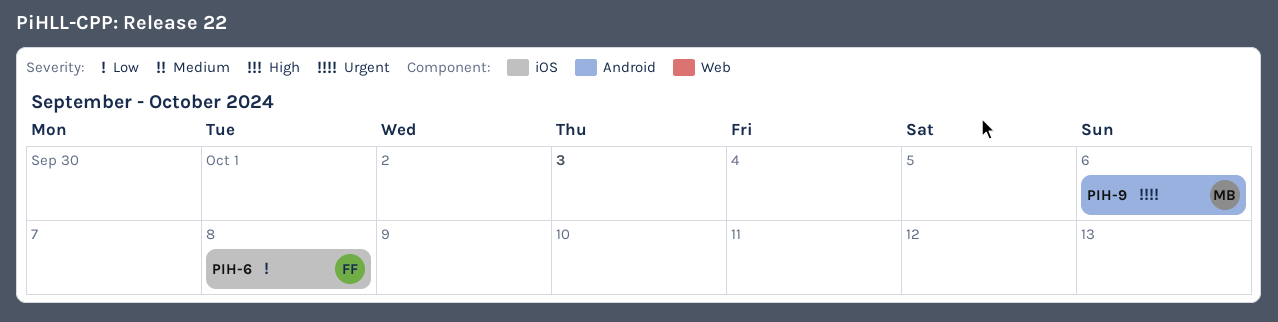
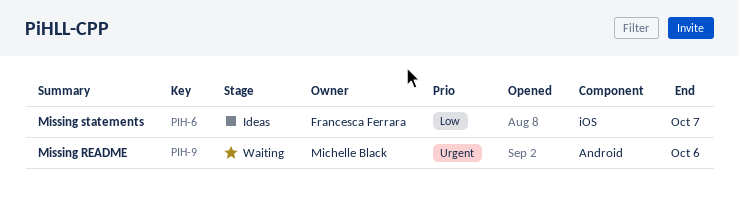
PIH-6, due: Oct 8 -> Oct 7

